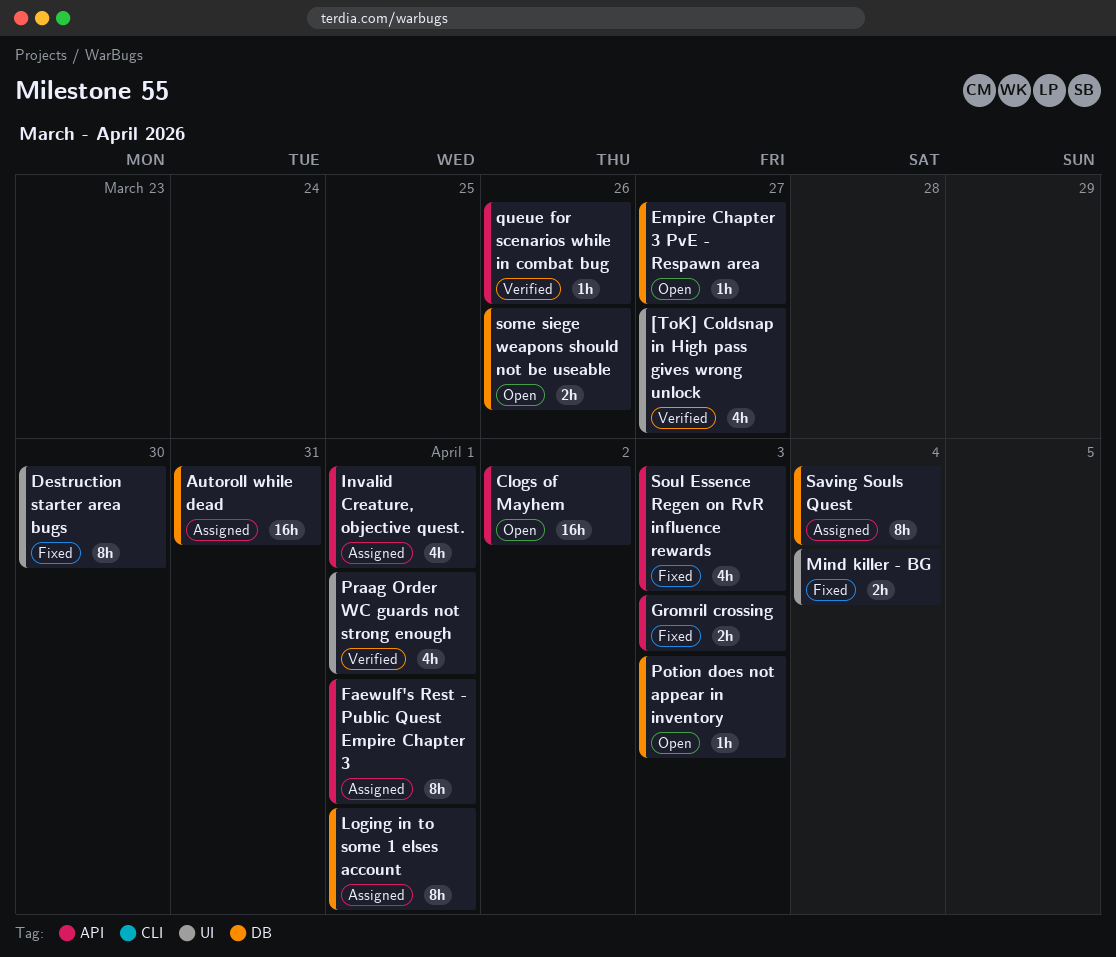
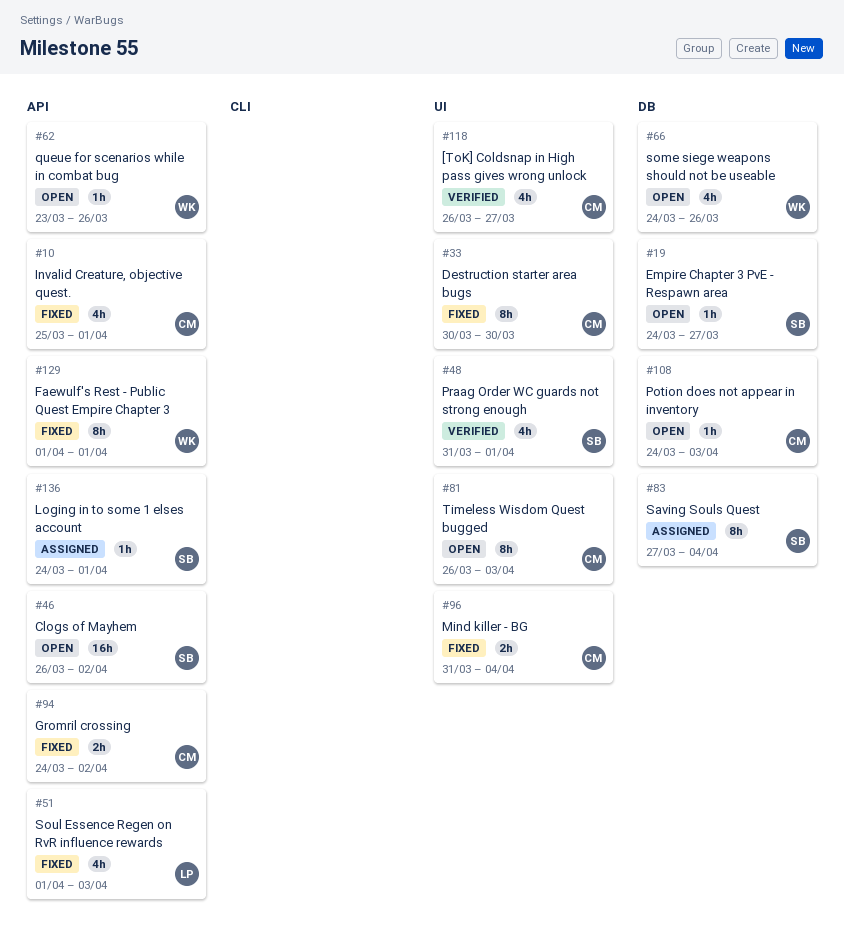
Autoroll while dead: present -> none
Faewulf's Rest - Public Quest Empire Chapter 3, status: Assigned -> Fixed
Gromril crossing, due: Apr 3 -> Apr 2
Invalid Creature, objective quest., status: Assigned -> Fixed
Loging in to some 1 elses account, label: DB -> API
Loging in to some 1 elses account, estimate: 8h -> 1h
queue for scenarios while in combat bug, status: Verified -> Open
some siege weapons should not be useable, estimate: 2h -> 4h
Timeless Wisdom Quest bugged: none -> present

